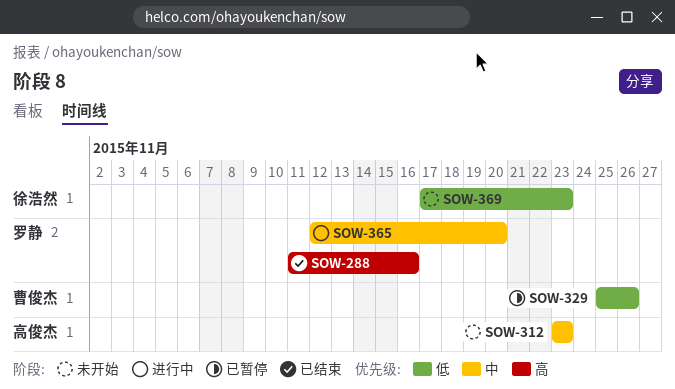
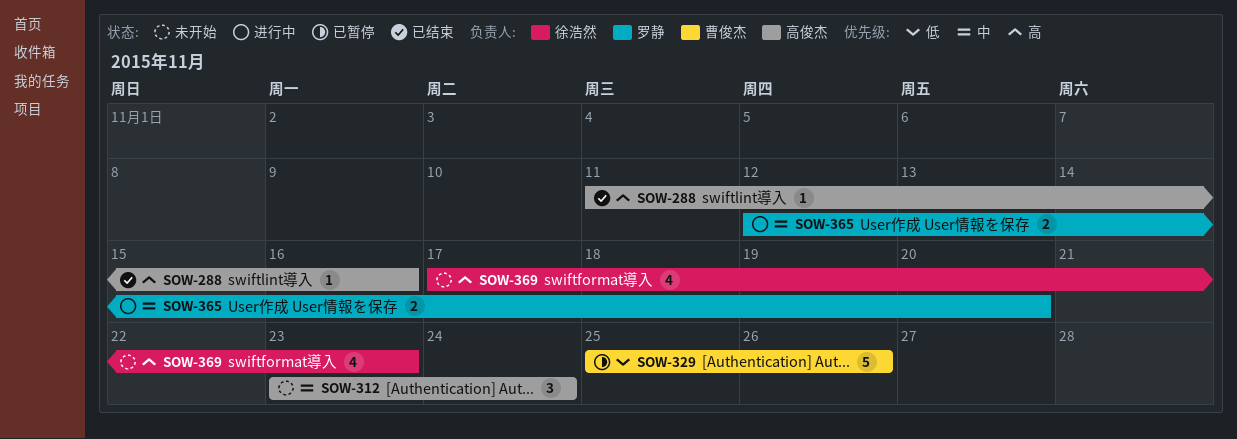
SOW-288, owner: 罗静 -> 高俊杰
SOW-312, due: Nov 23 -> Nov 24
SOW-369, priority: 低 -> 高

